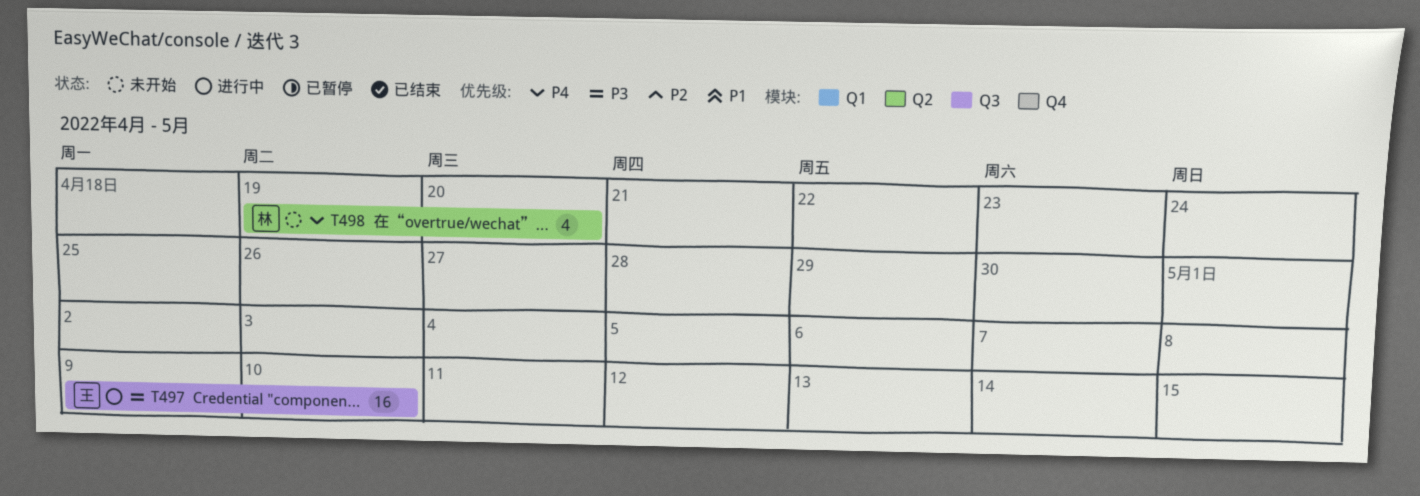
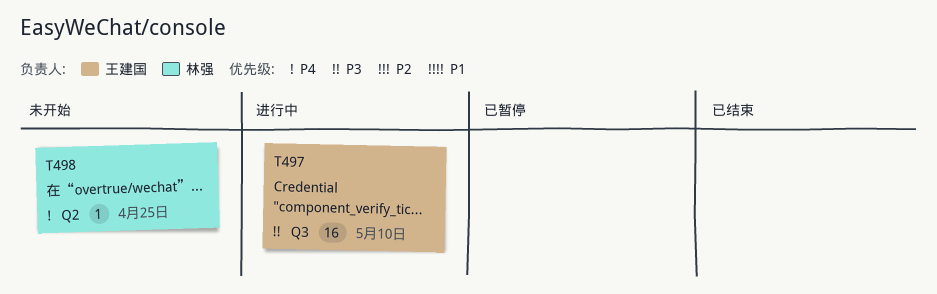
T498, estimate: 4 -> 1
T498, due: Apr 20 -> Apr 25

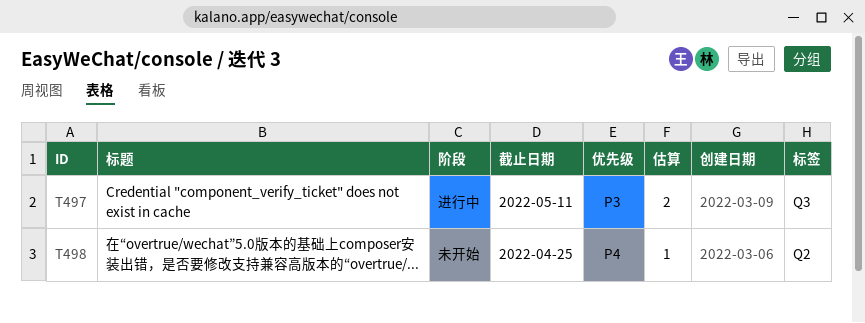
T497, estimate: 16 -> 2
T497, due: May 10 -> May 11

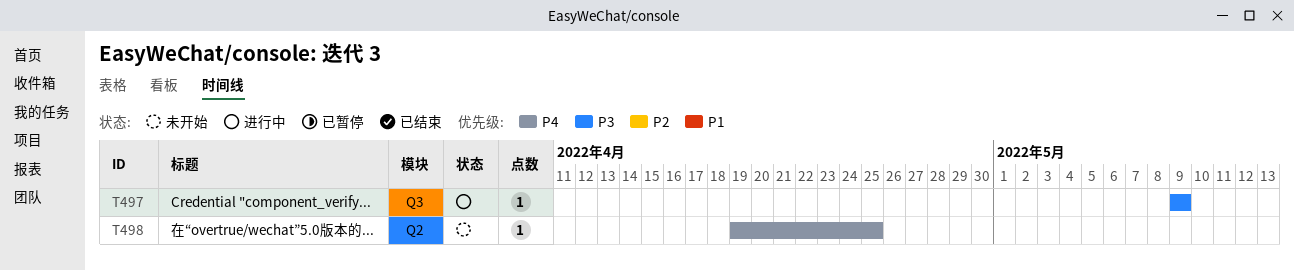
T497, estimate: 2 -> 1
T497, due: May 11 -> May 9

